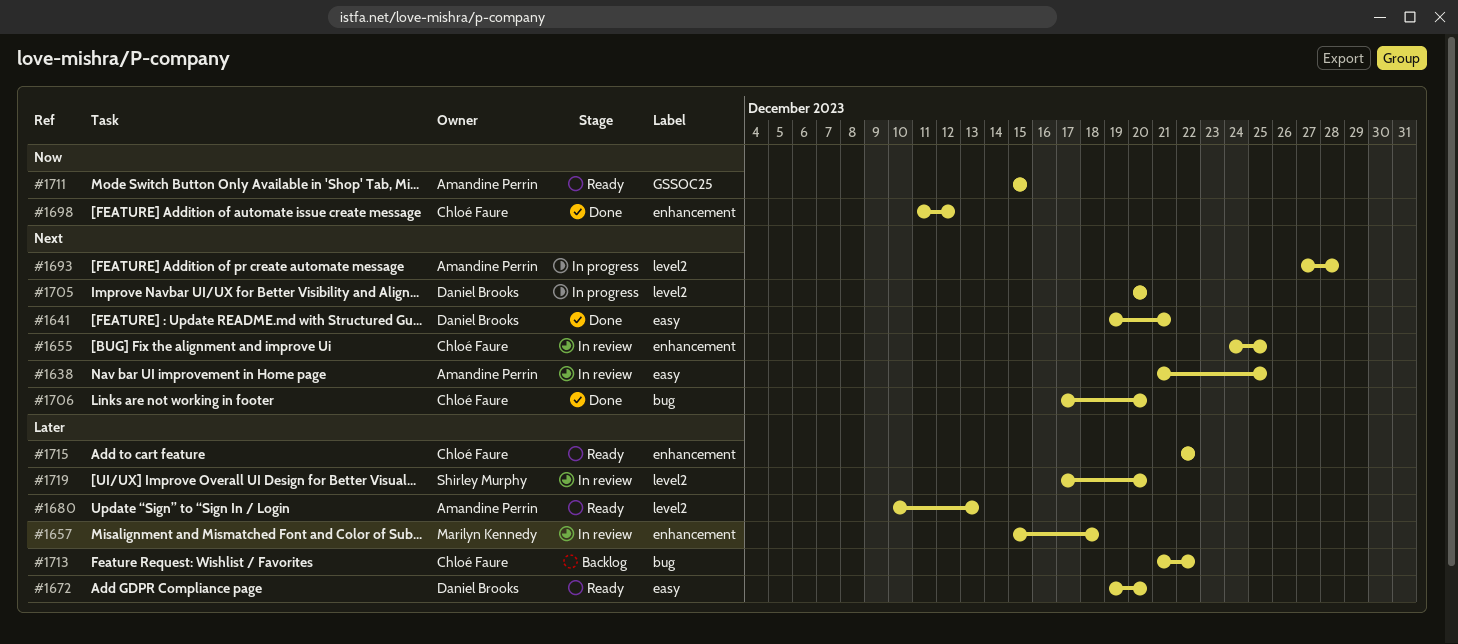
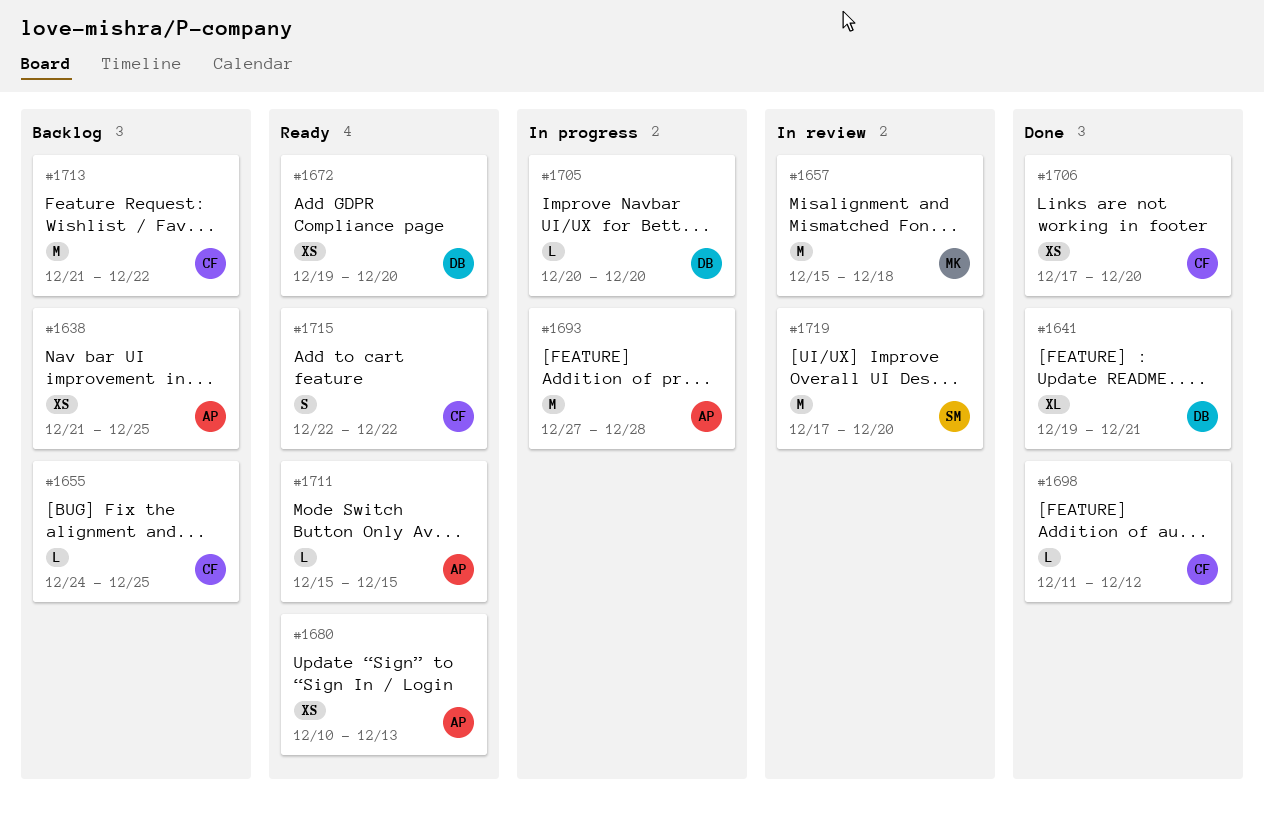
#1638, status: In review -> Backlog
#1655, status: In review -> Backlog

